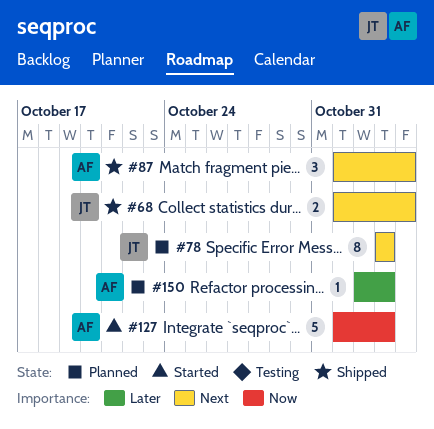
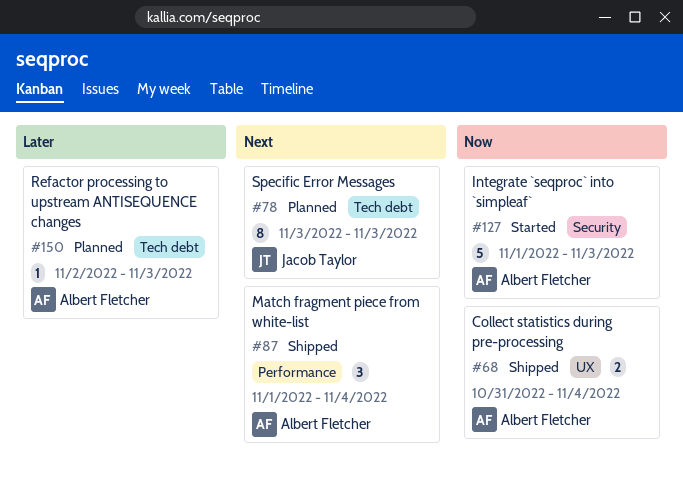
#68, owner: Jacob Taylor -> Albert Fletcher
#68, priority: Next -> Now
#68, start: Nov 1 -> Oct 31

